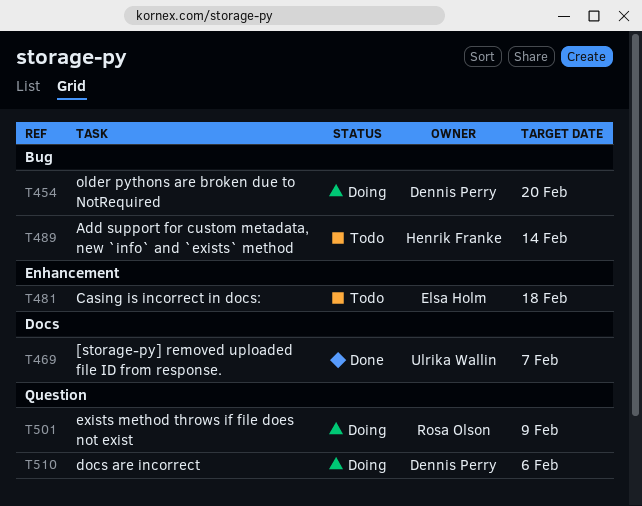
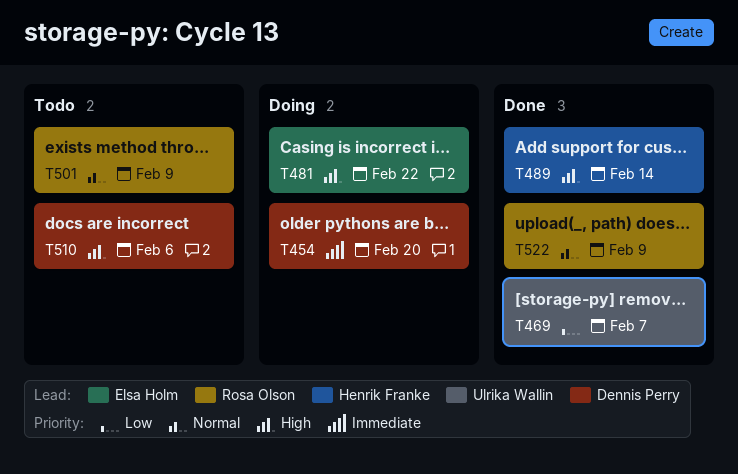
T481, status: Todo -> Doing
T481, due: Feb 18 -> Feb 22
T489, status: Todo -> Done
T501, status: Doing -> Todo
T510, status: Doing -> Todo
T522: none -> present

